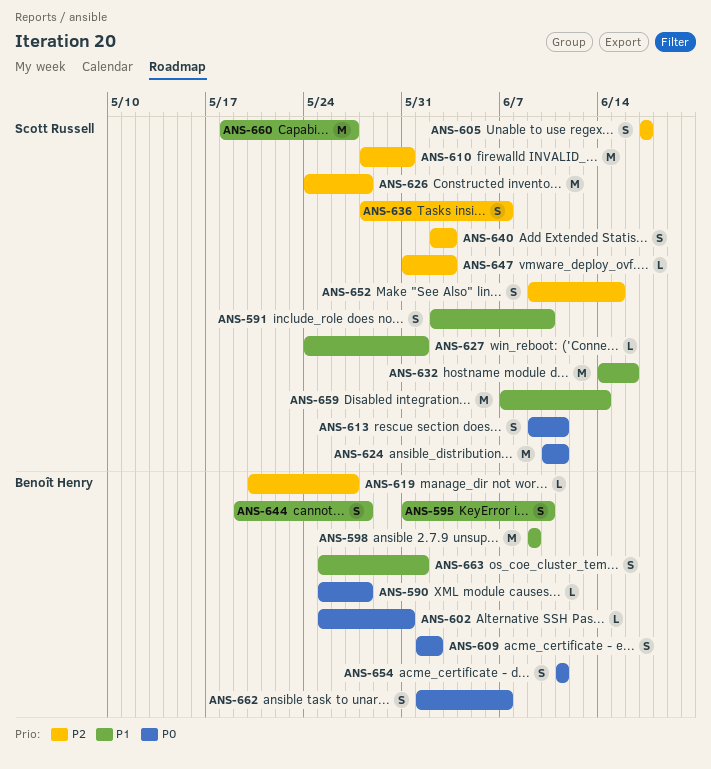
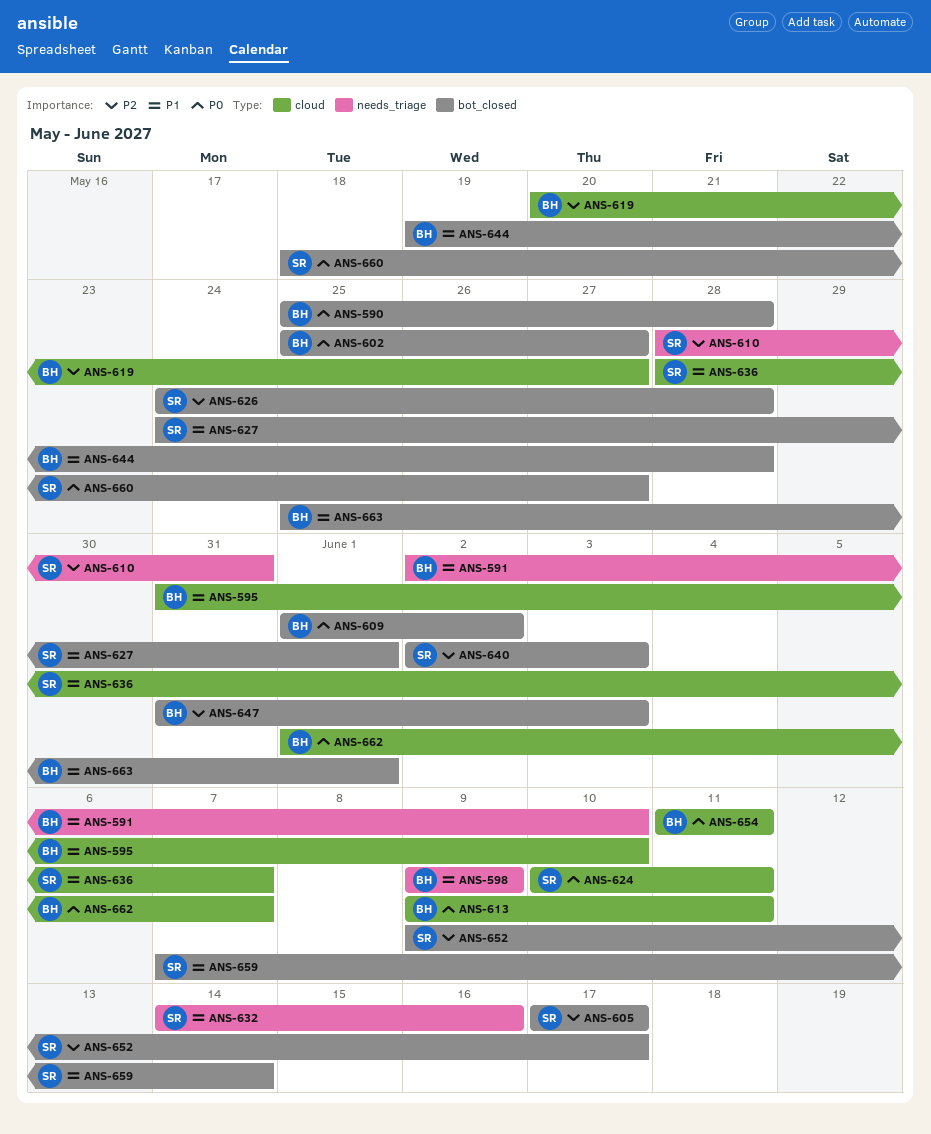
ANS-591, owner: Scott Russell -> Benoît Henry
ANS-602, due: May 31 -> May 27
ANS-613, owner: Scott Russell -> Benoît Henry
ANS-636, priority: P2 -> P1
ANS-647, owner: Scott Russell -> Benoît Henry
ANS-652, due: Jun 15 -> Jun 17
ANS-660, priority: P1 -> P0

